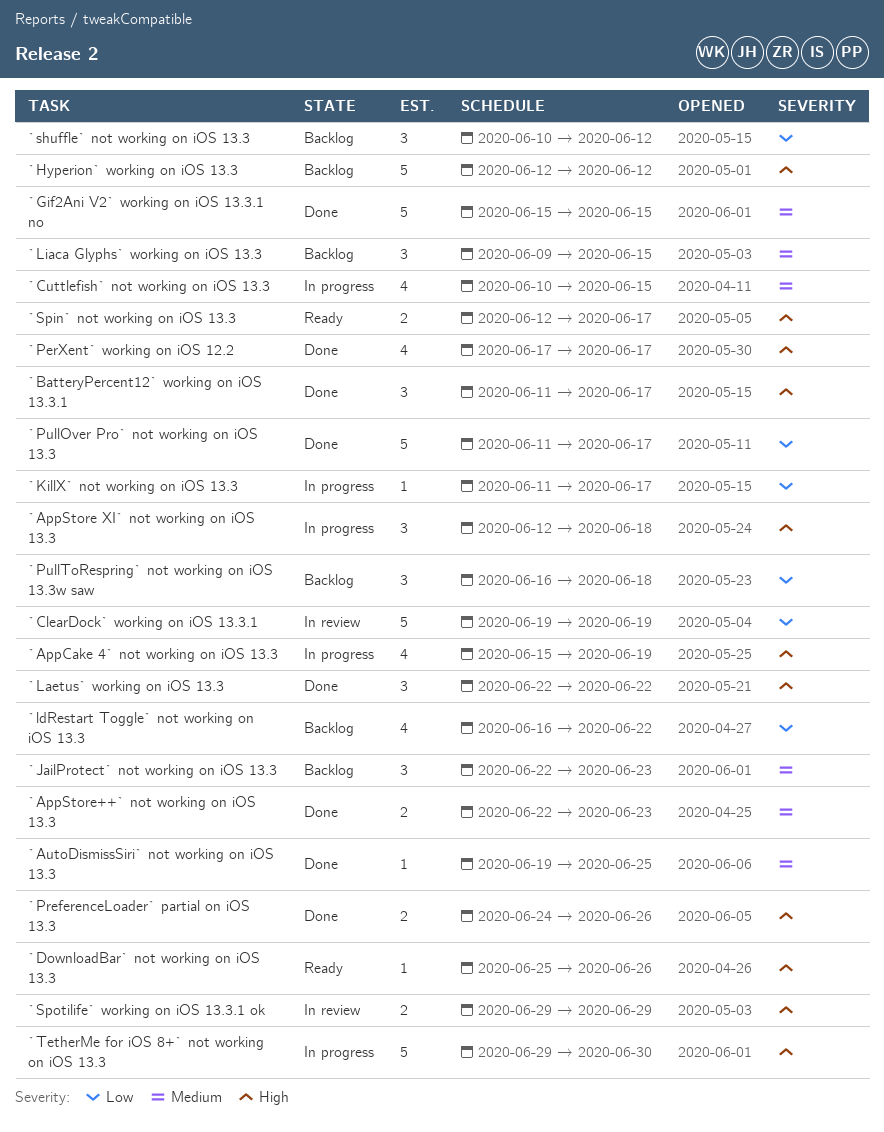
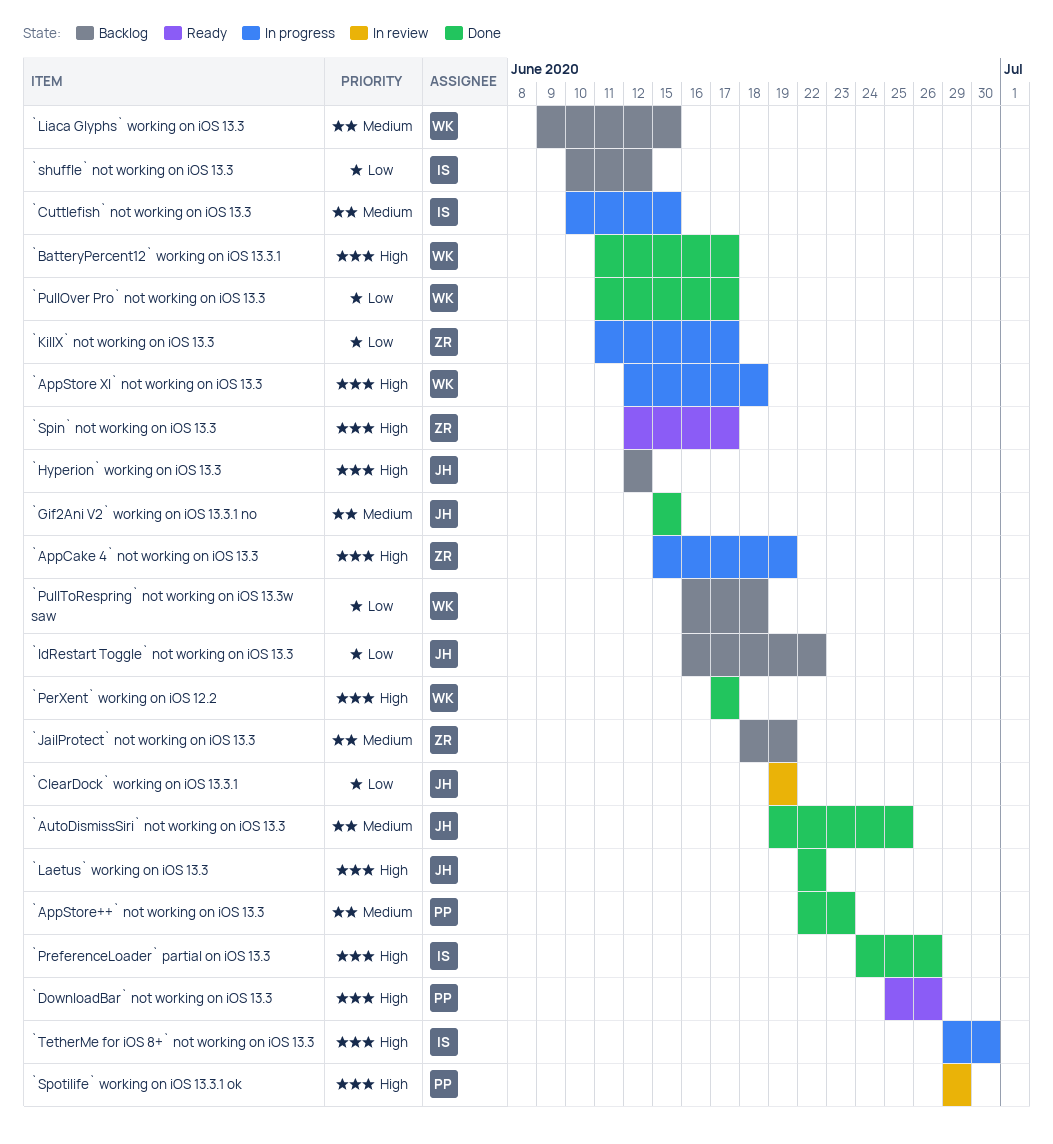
`JailProtect` not working on iOS 13.3, start: Jun 22 -> Jun 18
`JailProtect` not working on iOS 13.3, due: Jun 23 -> Jun 19

